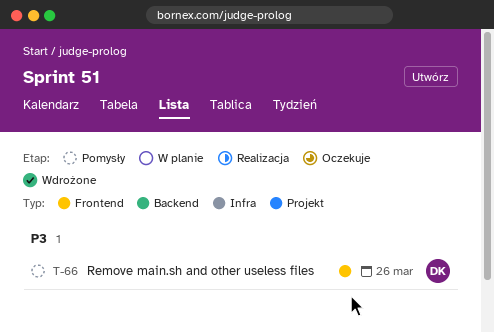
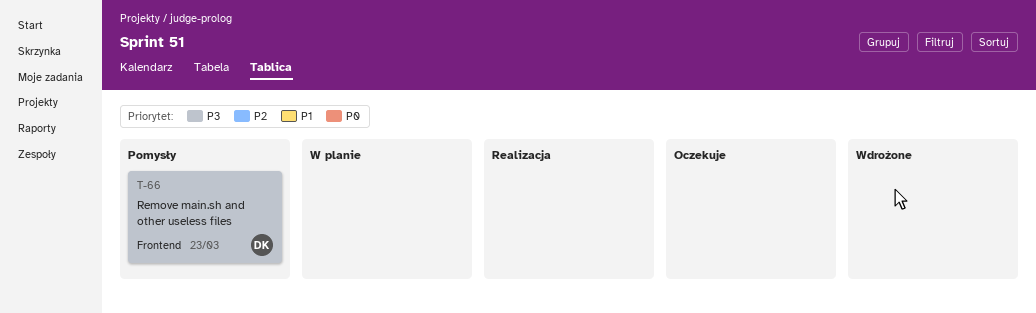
T-66, due: Mar 26 -> Mar 23

